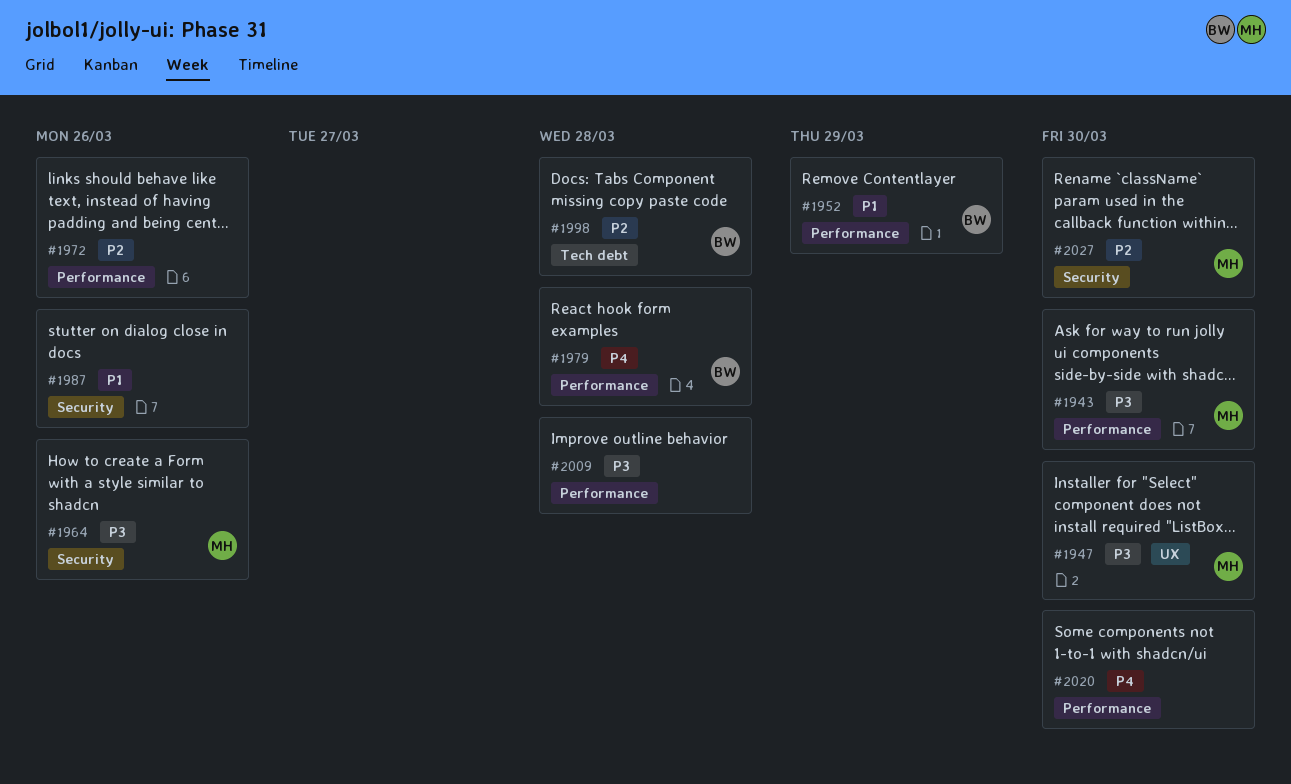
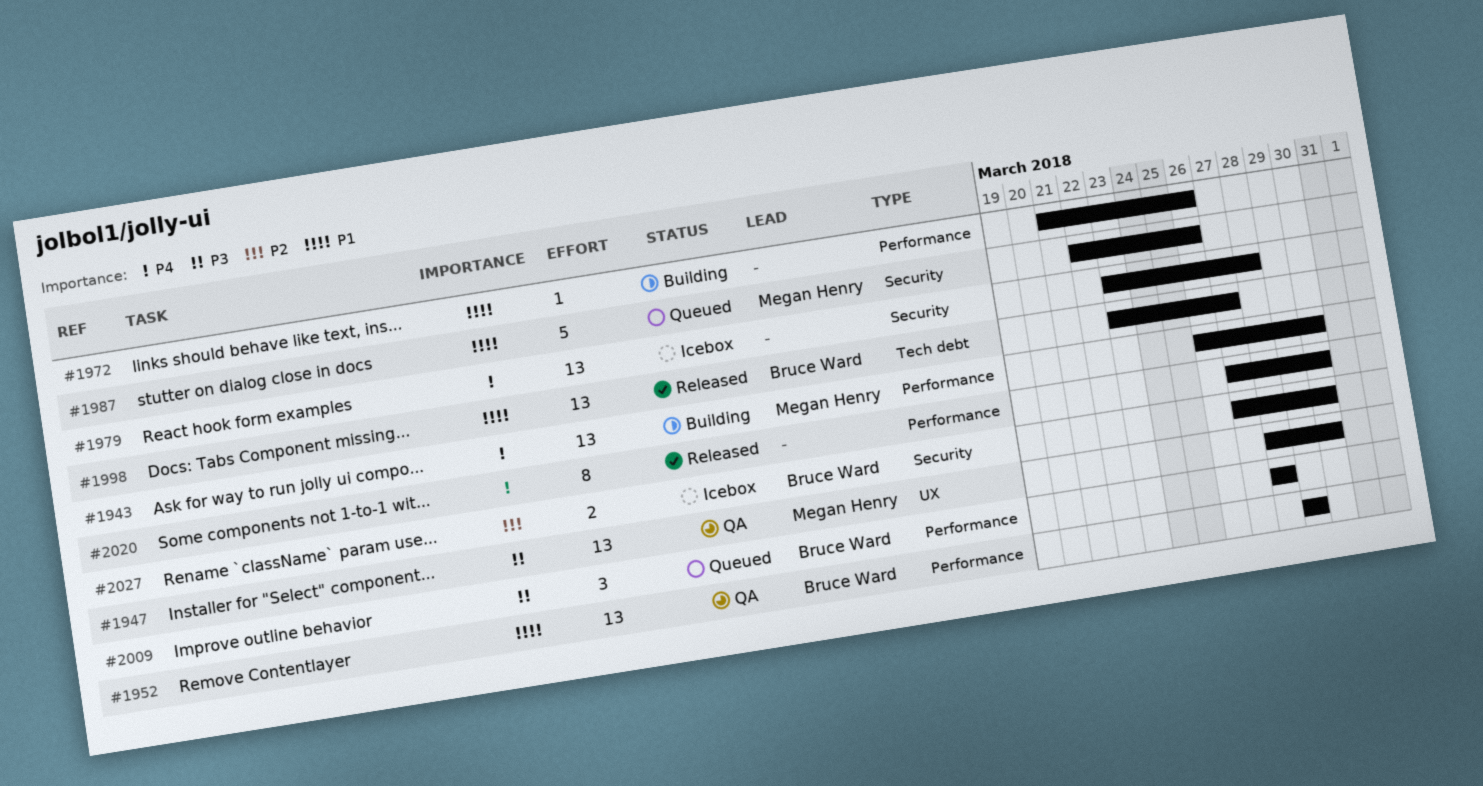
#1943, priority: P3 -> P4
#1964: present -> none
#1972, priority: P2 -> P1
#1979, owner: Bruce Ward -> none
#1979, label: Performance -> Security
#1987, owner: none -> Megan Henry
#1998, priority: P2 -> P1
#1998, due: Mar 28 -> Mar 27
#2009, owner: none -> Bruce Ward
#2027, owner: Megan Henry -> Bruce Ward

